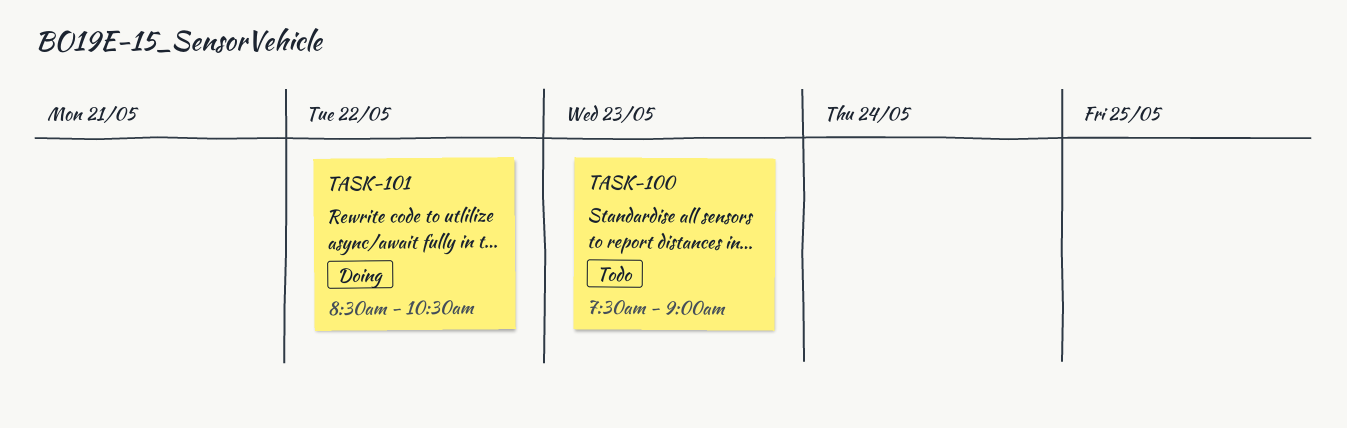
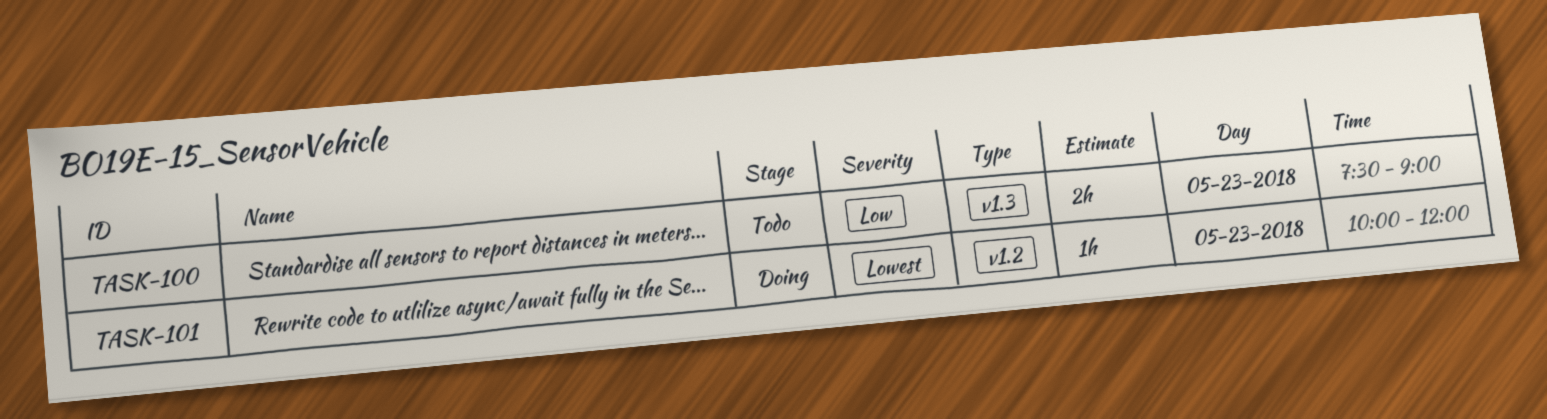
TASK-101, day: May 22 -> May 23
TASK-101, begins: 08:30 -> 10:00
TASK-101, ends: 10:30 -> 12:00

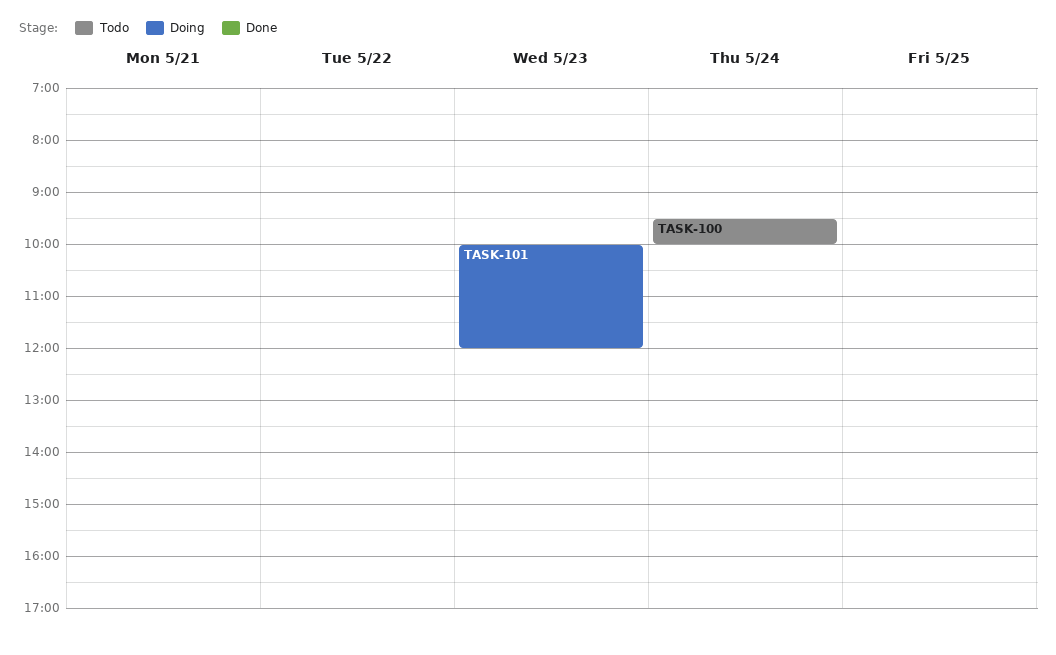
TASK-100, day: May 23 -> May 24
TASK-100, begins: 07:30 -> 09:30
TASK-100, ends: 09:00 -> 10:00

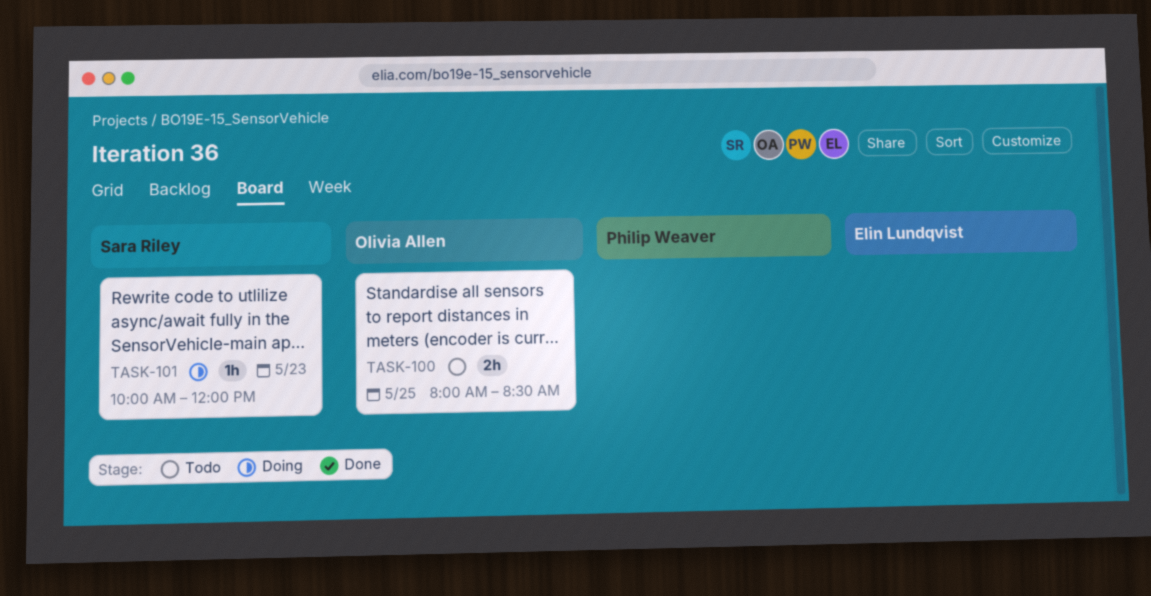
TASK-100, day: May 24 -> May 25
TASK-100, begins: 09:30 -> 08:00
TASK-100, ends: 10:00 -> 08:30

